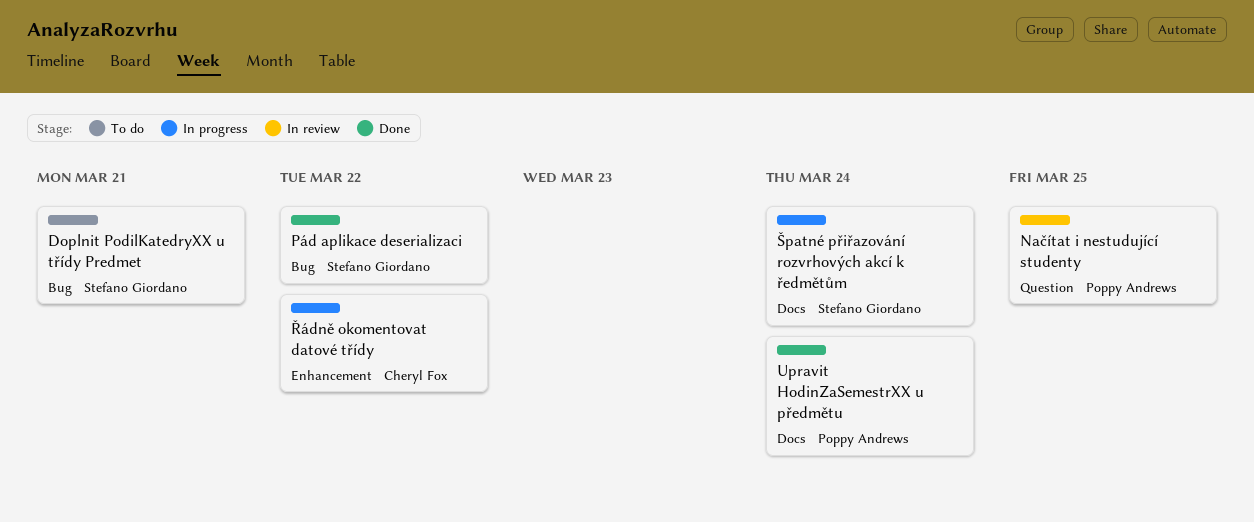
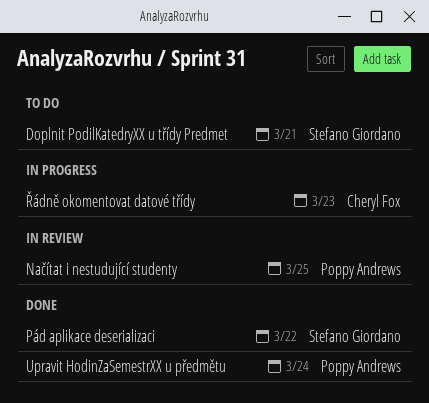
Řádně okomentovat datové třídy, due: Mar 22 -> Mar 23
Špatné přiřazování rozvrhových akcí k ředmětům: present -> none

